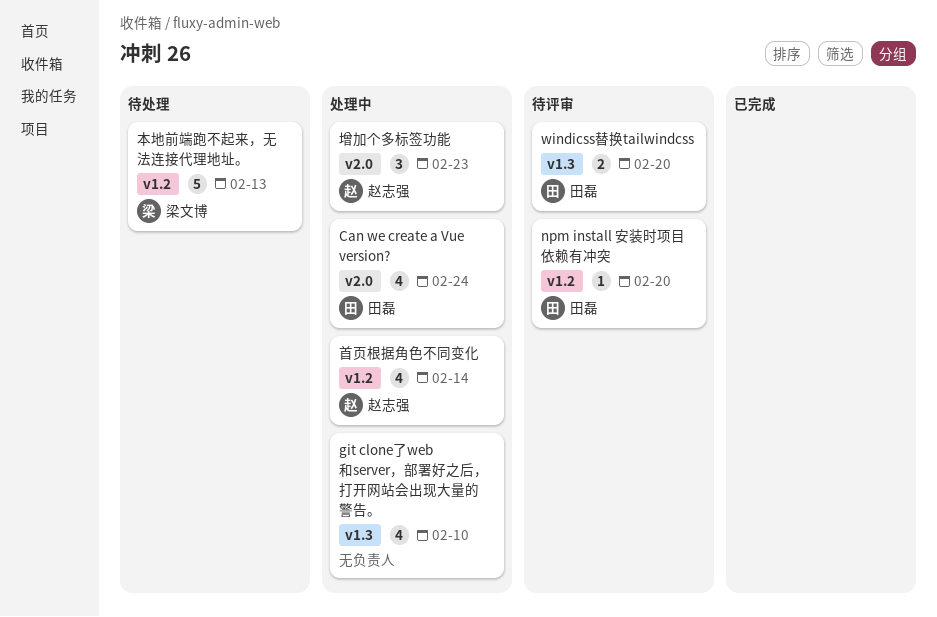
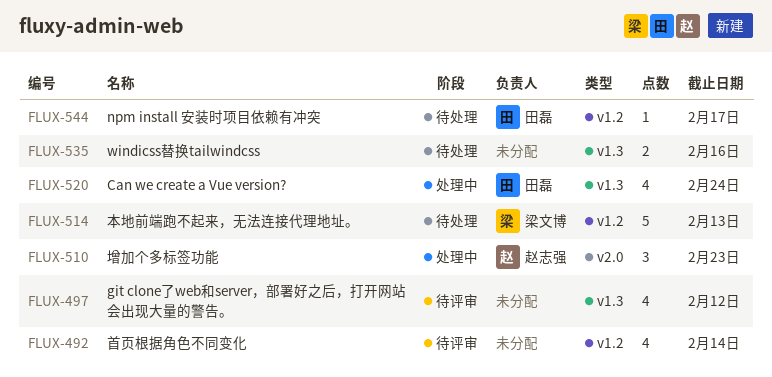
Can we create a Vue version?, label: v2.0 -> v1.3
git clone了web和server，部署好之后，打开网站会出现大量的警告。, status: 处理中 -> 待评审
git clone了web和server，部署好之后，打开网站会出现大量的警告。, due: Feb 10 -> Feb 12
npm install 安装时项目依赖有冲突, status: 待评审 -> 待处理
npm install 安装时项目依赖有冲突, due: Feb 20 -> Feb 17
windicss替换tailwindcss, status: 待评审 -> 待处理
windicss替换tailwindcss, owner: 田磊 -> none
windicss替换tailwindcss, due: Feb 20 -> Feb 16
首页根据角色不同变化, status: 处理中 -> 待评审
首页根据角色不同变化, owner: 赵志强 -> none

